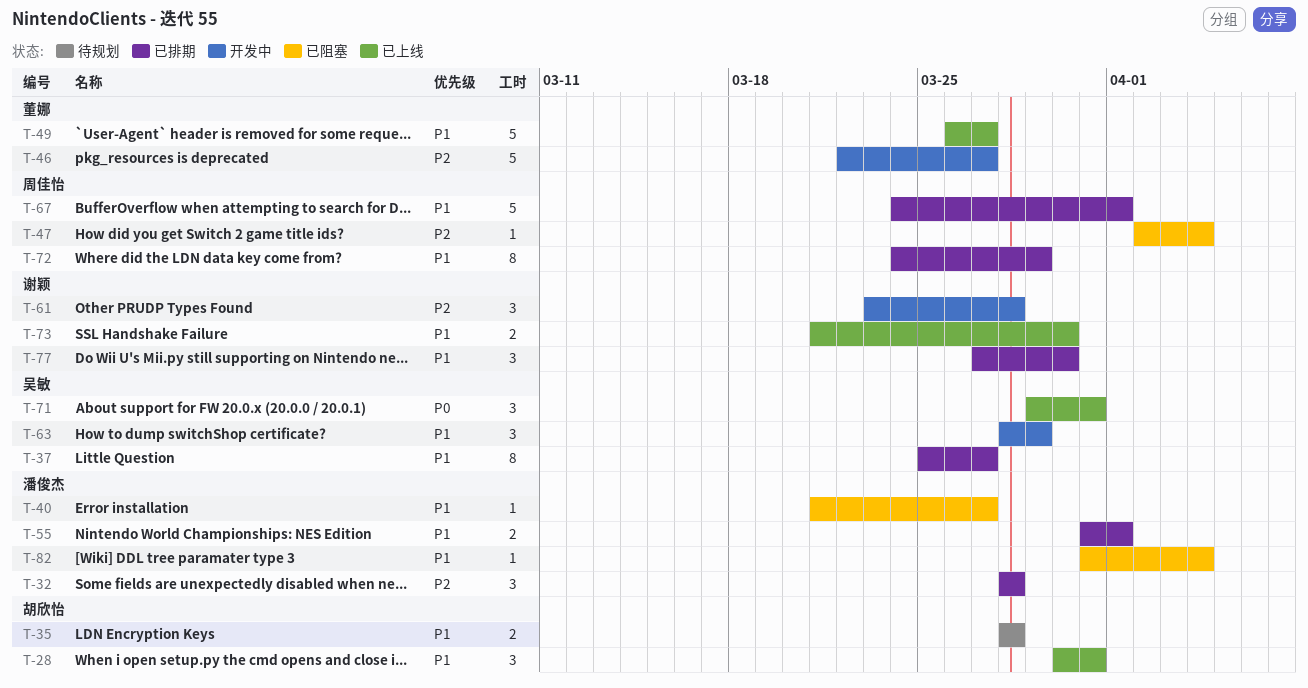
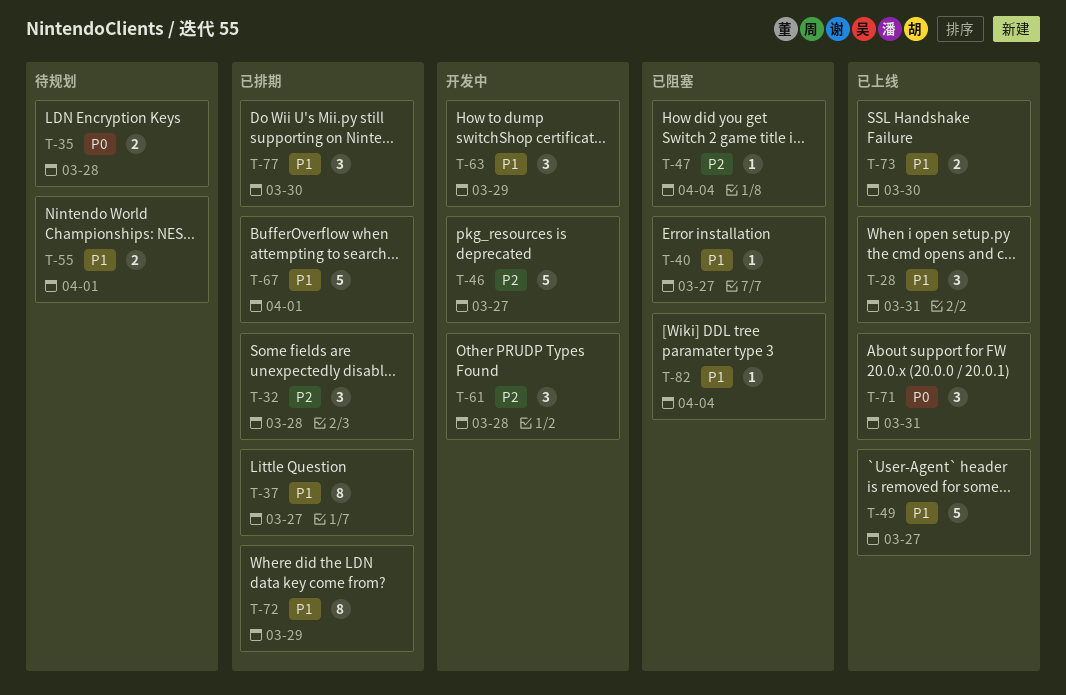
T-35, priority: P1 -> P0
T-55, status: 已排期 -> 待规划

